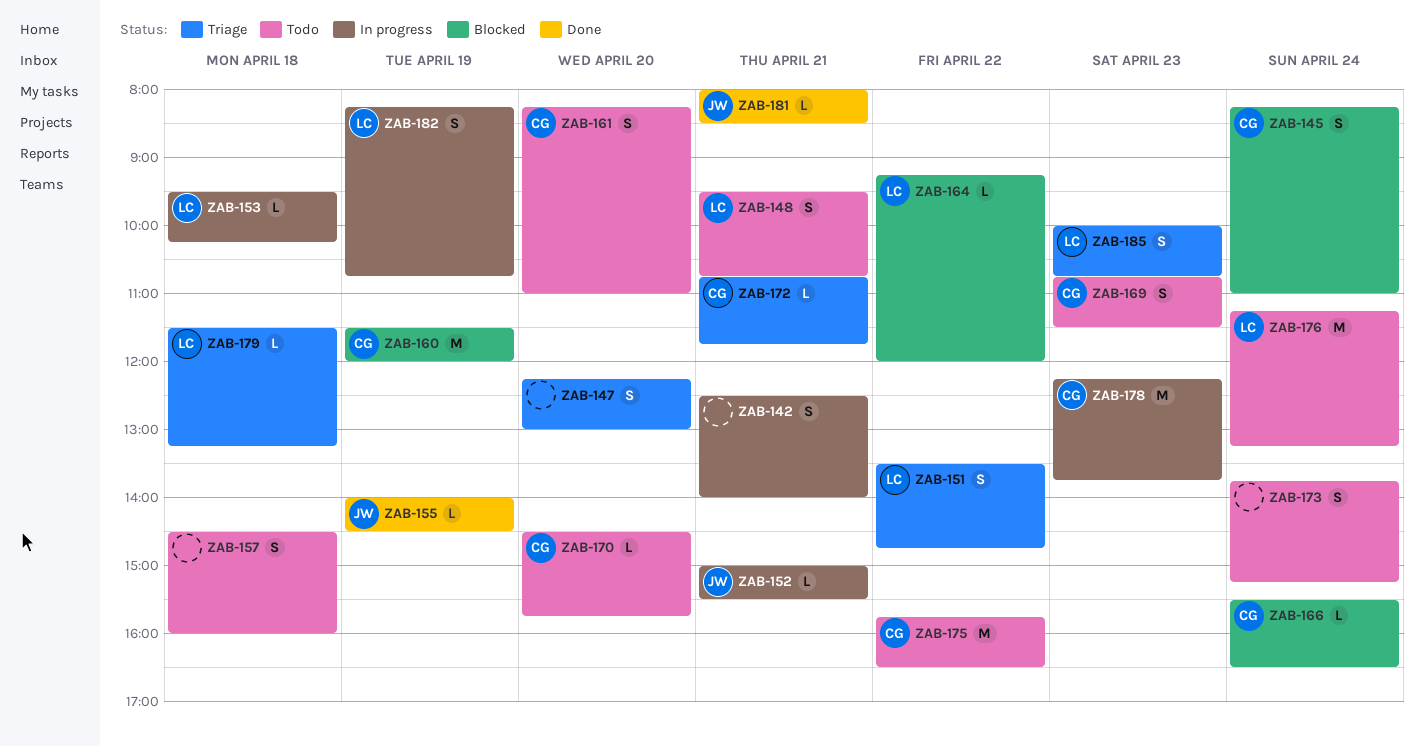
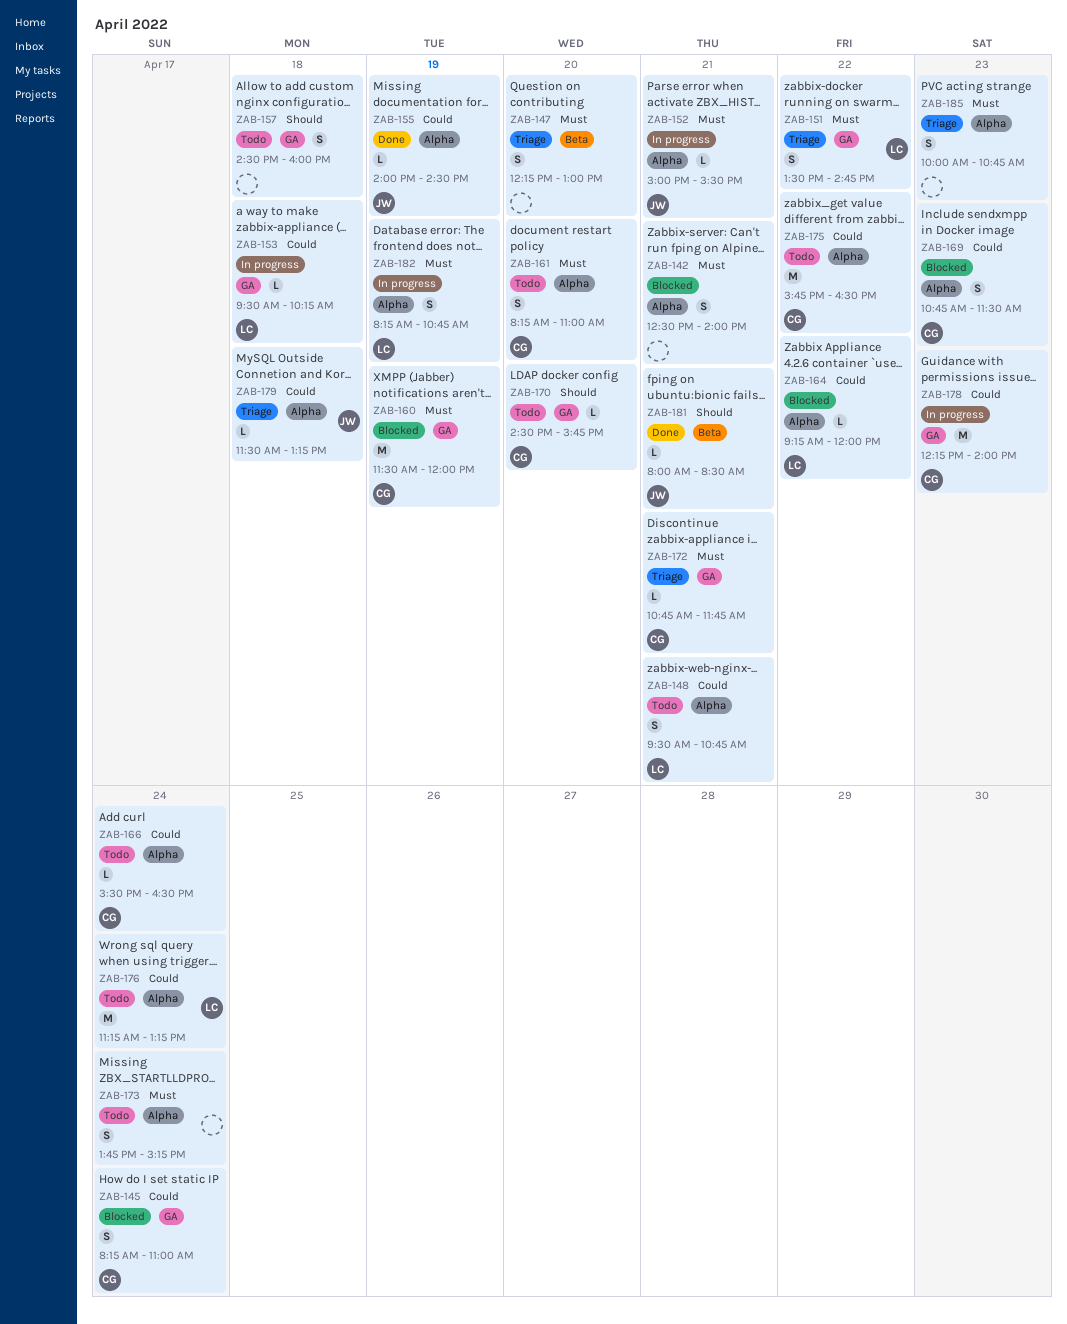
ZAB-142, status: In progress -> Blocked
ZAB-166, status: Blocked -> Todo
ZAB-169, status: Todo -> Blocked
ZAB-178, ends: 13:45 -> 14:00
ZAB-179, owner: LC -> JW
ZAB-185, owner: LC -> none

